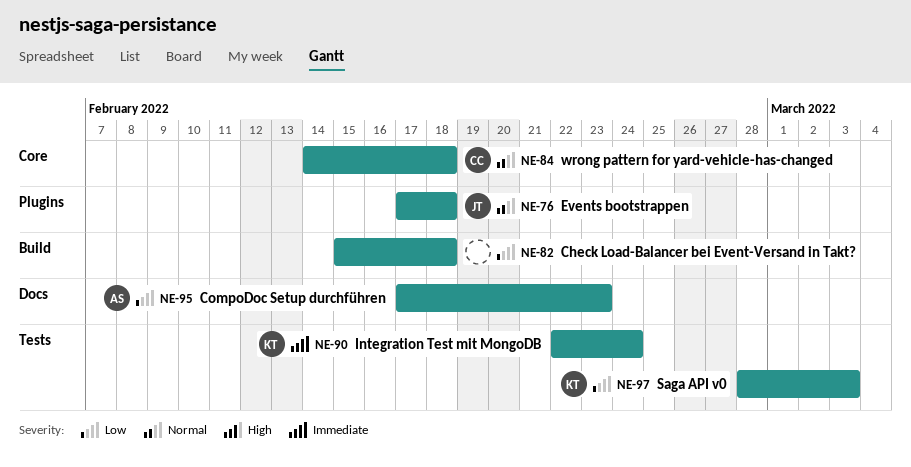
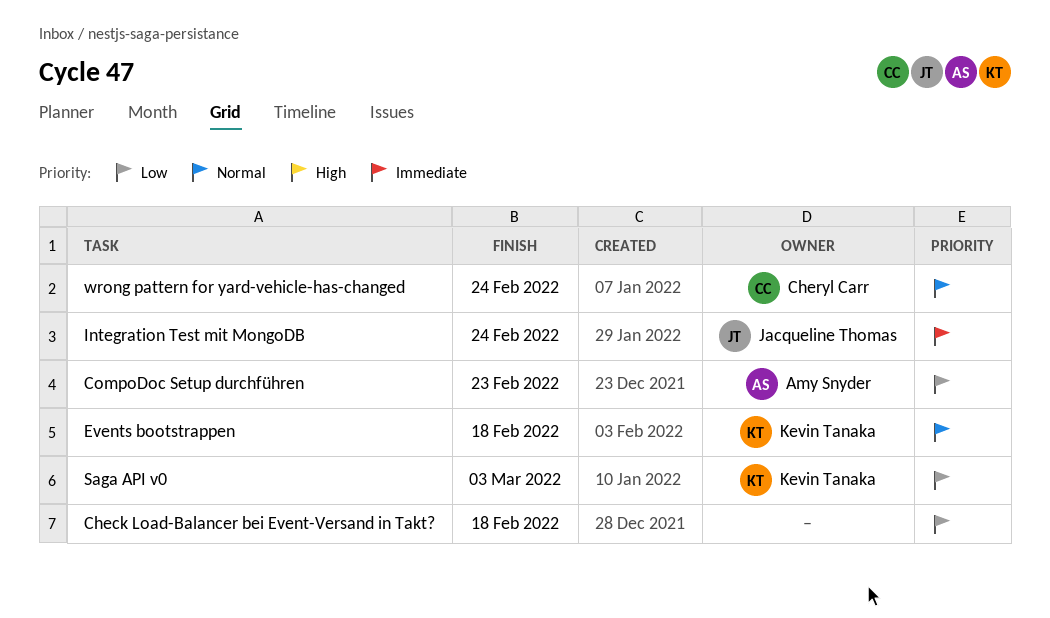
Events bootstrappen, owner: Jacqueline Thomas -> Kevin Tanaka
Integration Test mit MongoDB, owner: Kevin Tanaka -> Jacqueline Thomas
wrong pattern for yard-vehicle-has-changed, due: Feb 18 -> Feb 24

